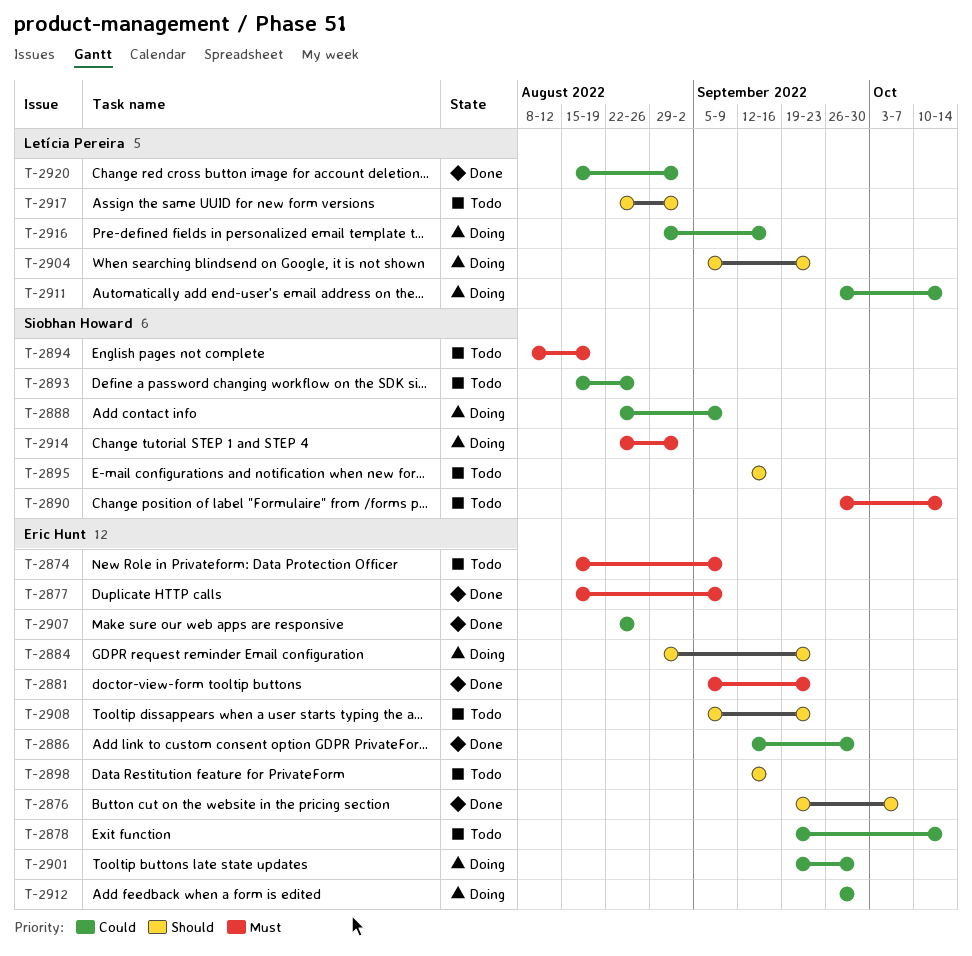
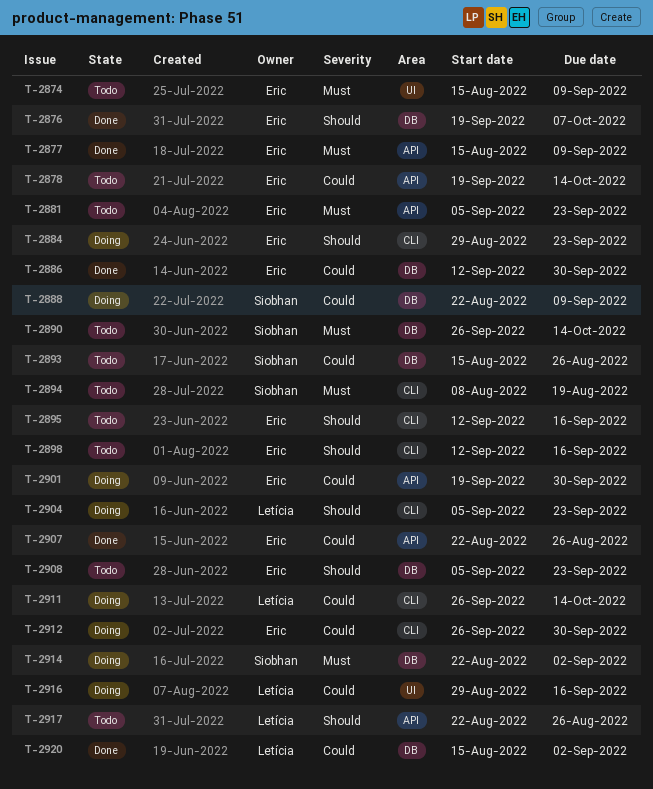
T-2881, status: Done -> Todo
T-2895, owner: Siobhan Howard -> Eric Hunt
T-2917, due: Sep 2 -> Aug 26

